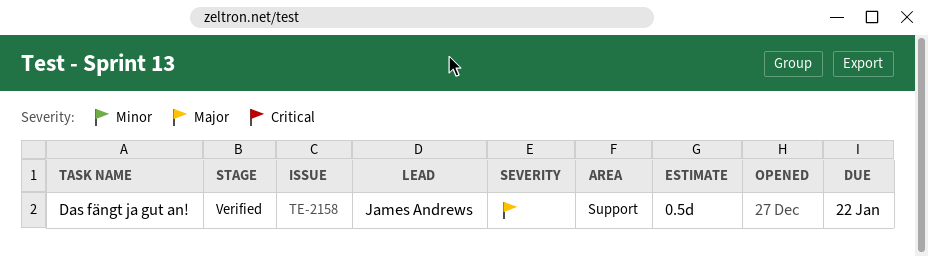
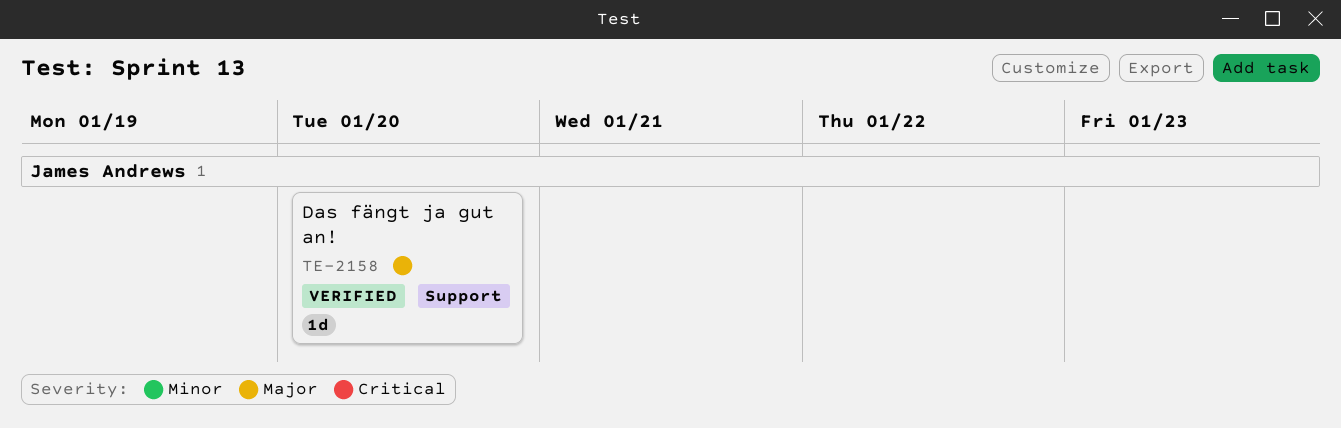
TE-2158, estimate: 0.5d -> 1d
TE-2158, due: Jan 22 -> Jan 20

